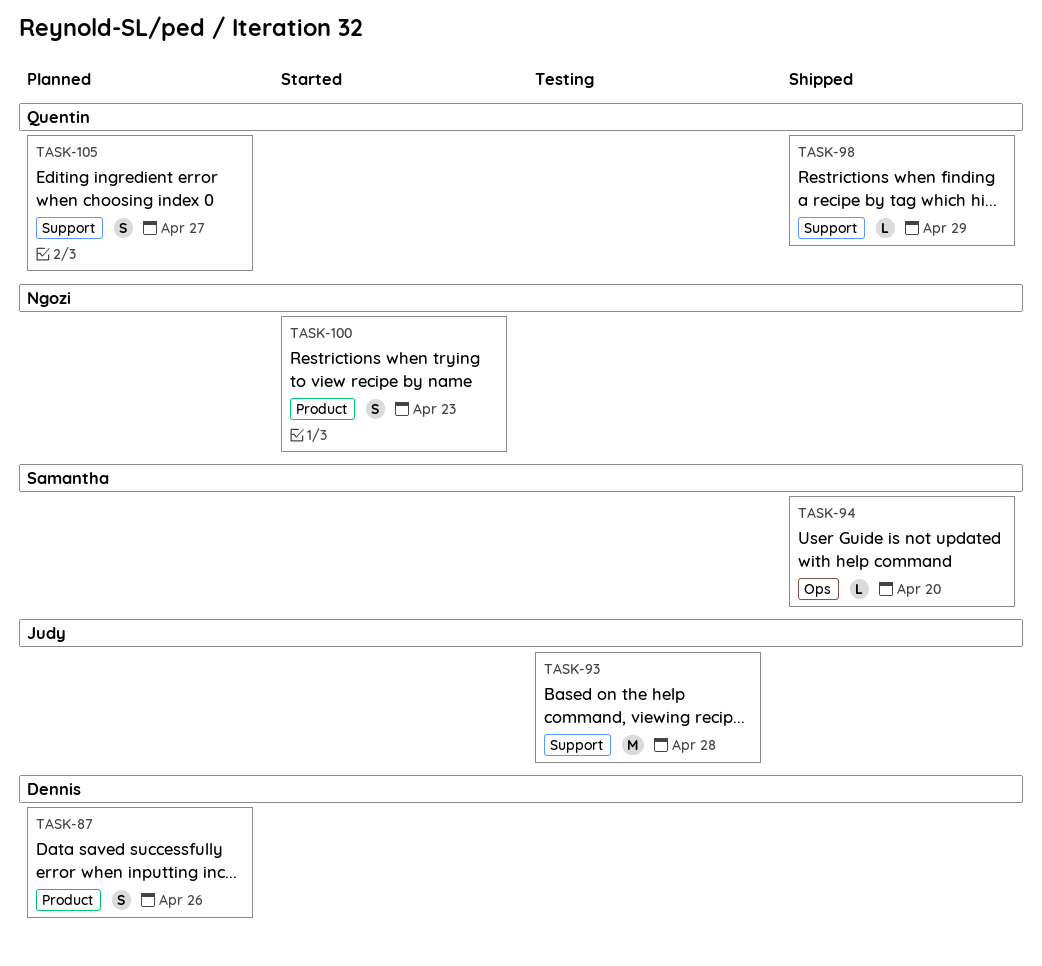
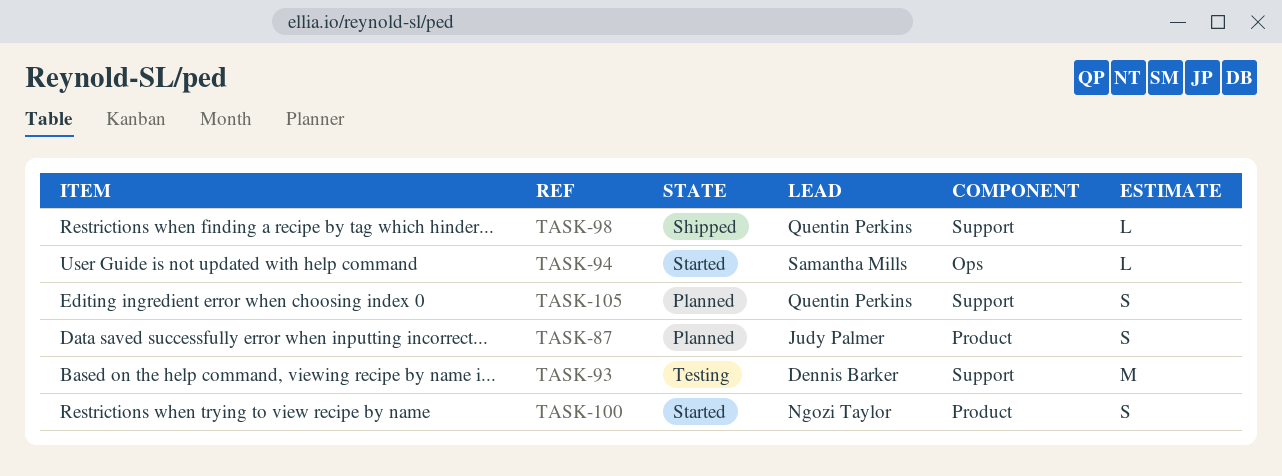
TASK-87, owner: Dennis Barker -> Judy Palmer
TASK-93, owner: Judy Palmer -> Dennis Barker
TASK-94, status: Shipped -> Started

